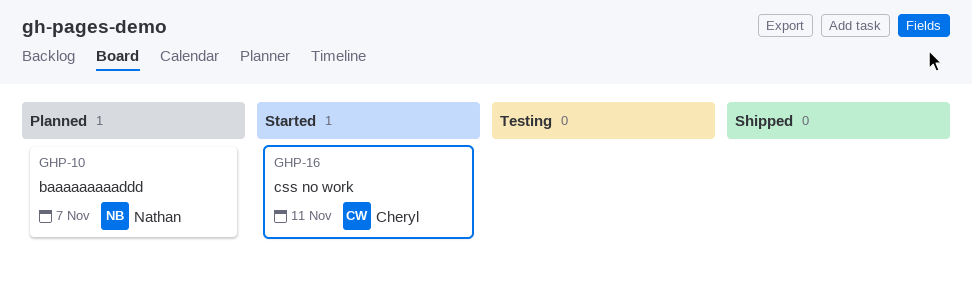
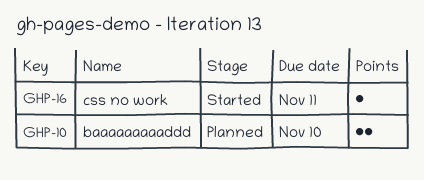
GHP-10, due: Nov 7 -> Nov 10

